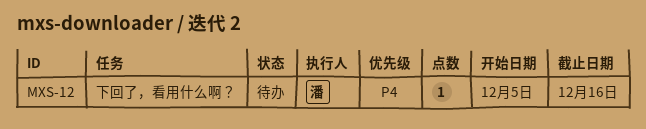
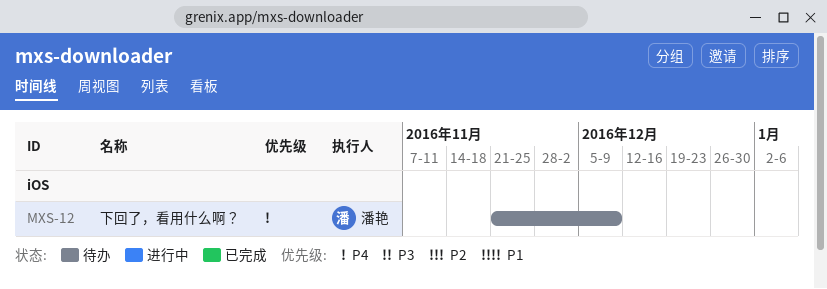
MXS-12, start: Dec 5 -> Nov 21
MXS-12, due: Dec 16 -> Dec 9

